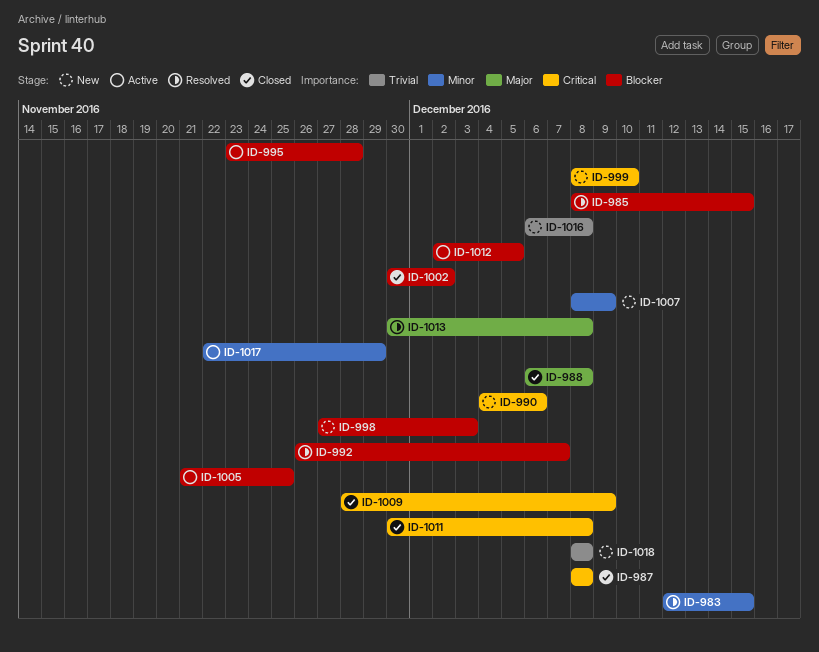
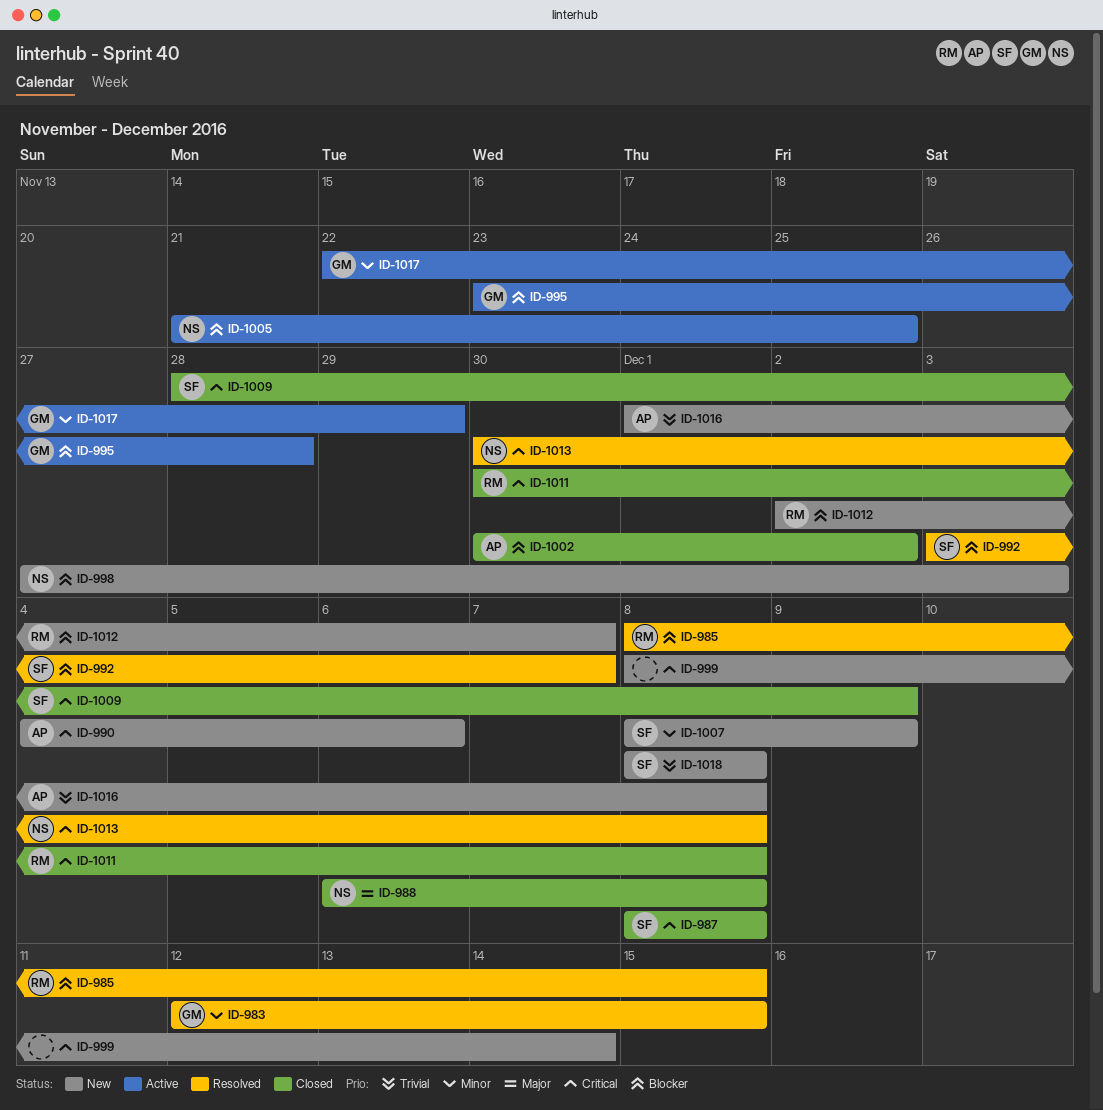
ID-992, start: Nov 26 -> Dec 3
ID-999, due: Dec 10 -> Dec 14
ID-1012, status: Active -> New
ID-1012, due: Dec 5 -> Dec 7
ID-1013, priority: Major -> Critical
ID-1016, start: Dec 6 -> Dec 1

